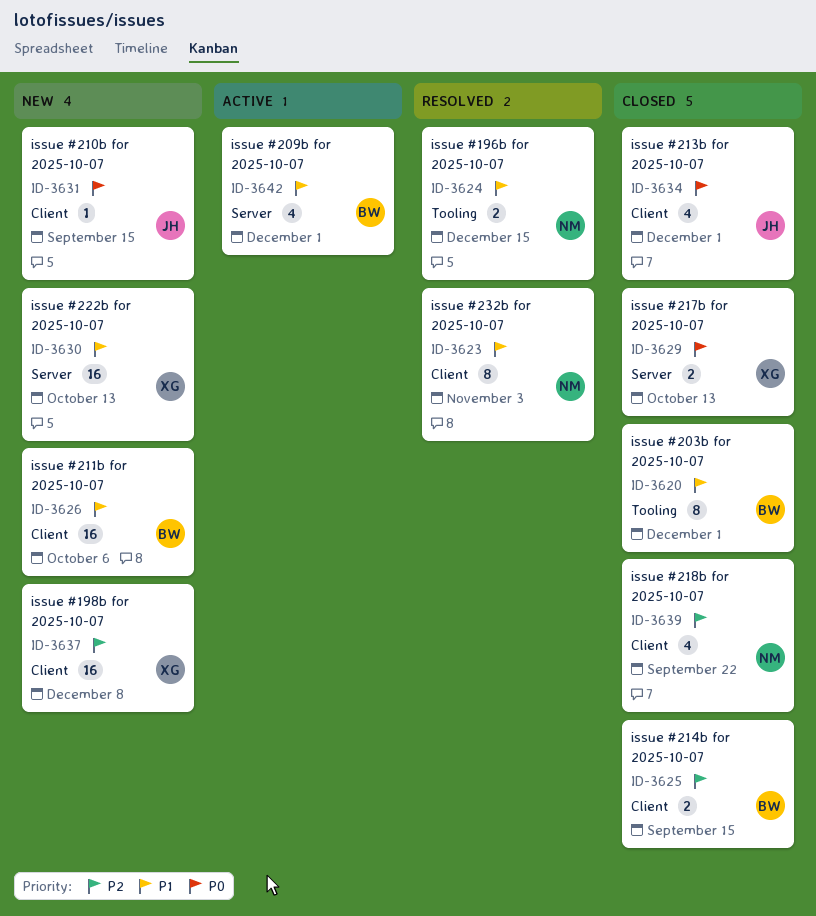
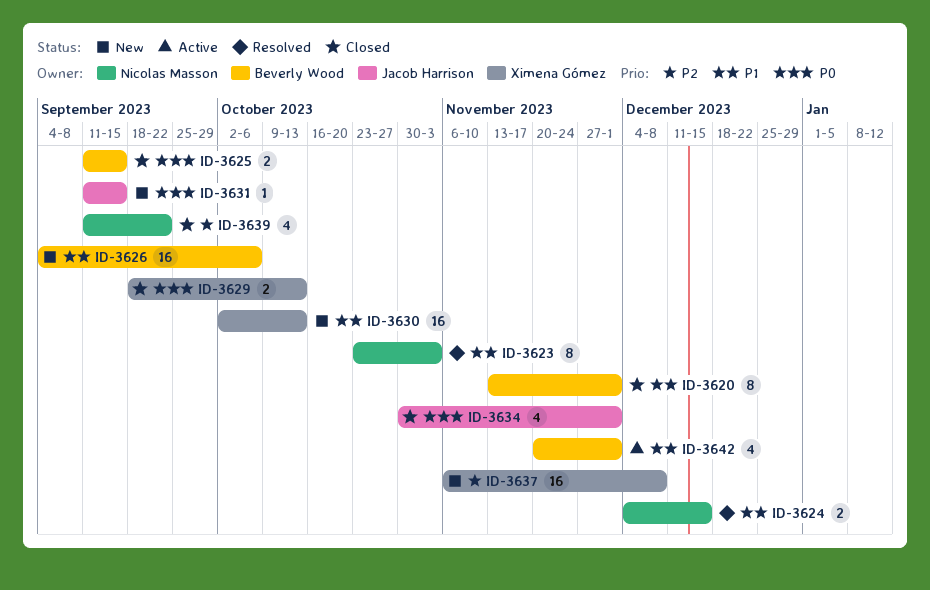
ID-3625, priority: P2 -> P0

